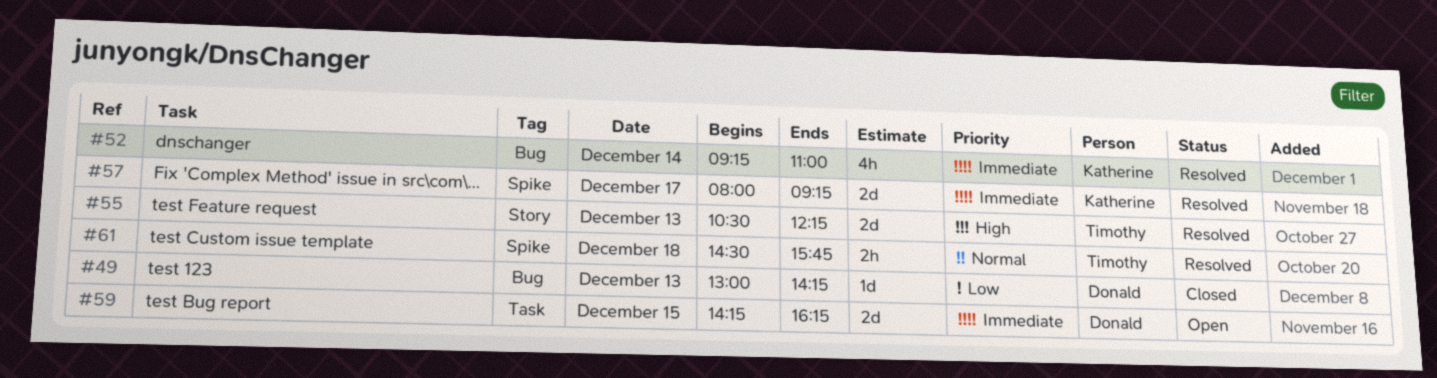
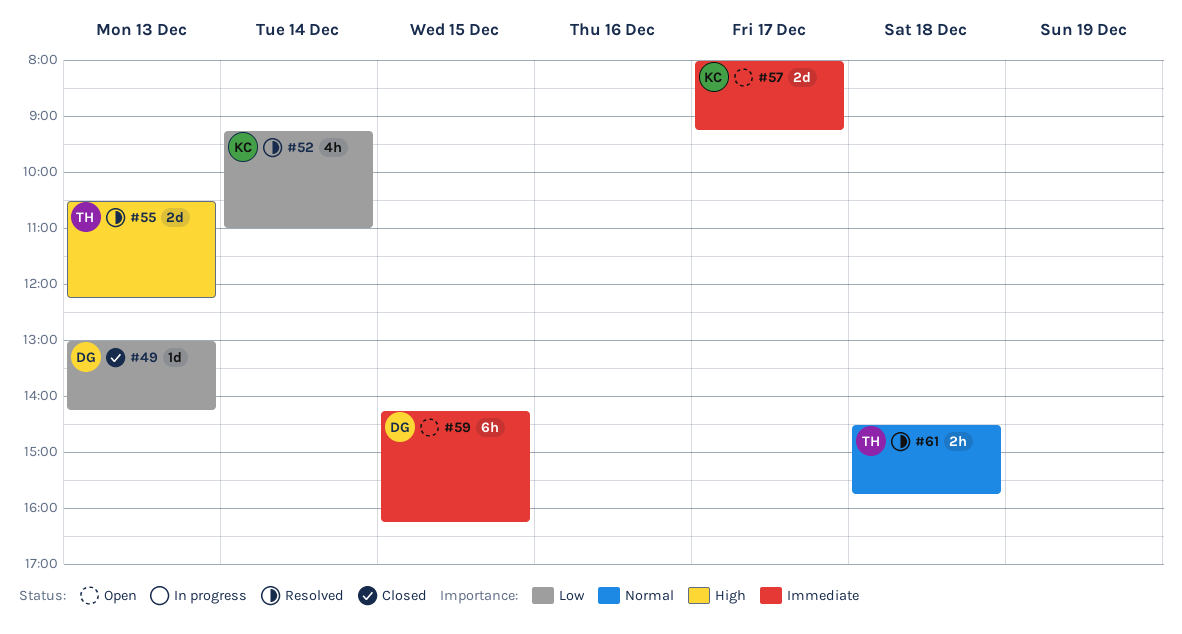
#52, priority: Immediate -> Low
#57, status: Resolved -> Open
#59, estimate: 2d -> 6h

